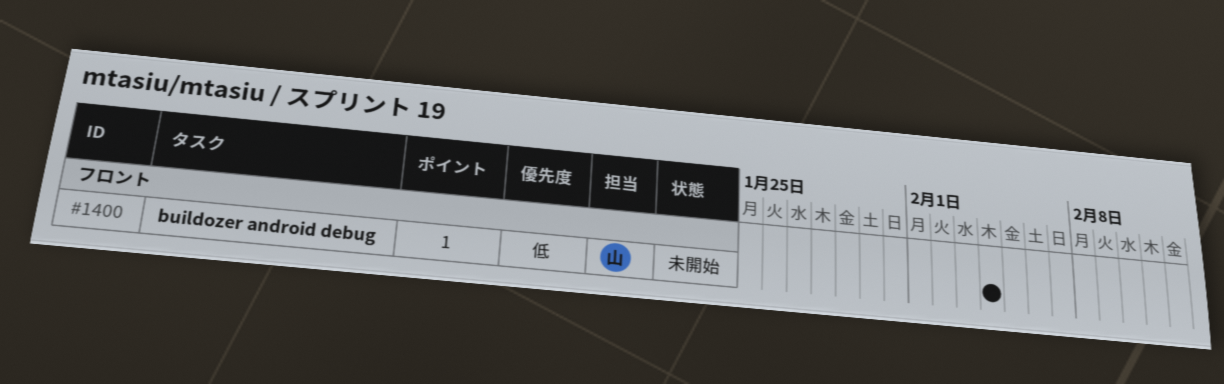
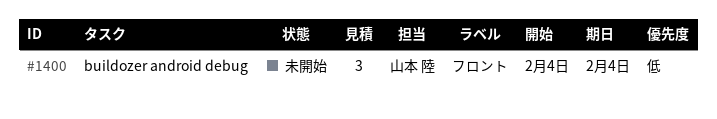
#1400, estimate: 1 -> 3

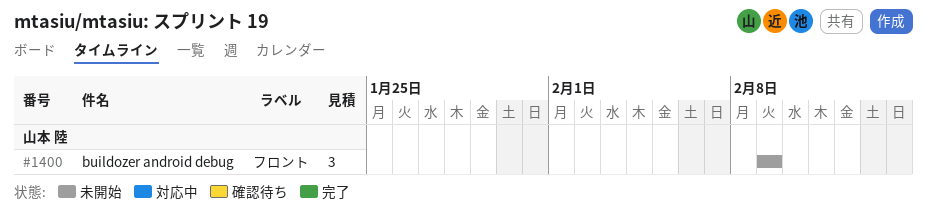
#1400, start: Feb 4 -> Feb 9
#1400, due: Feb 4 -> Feb 9

